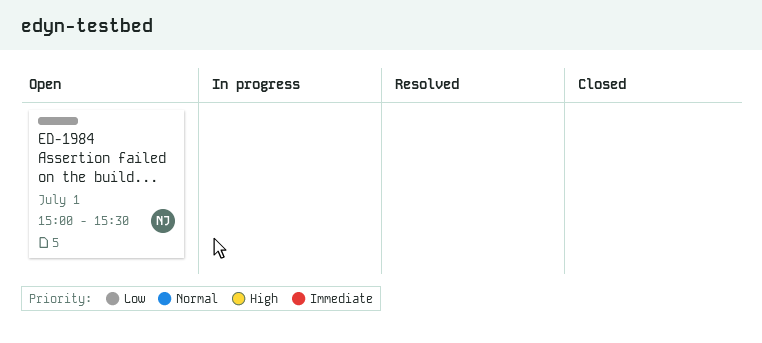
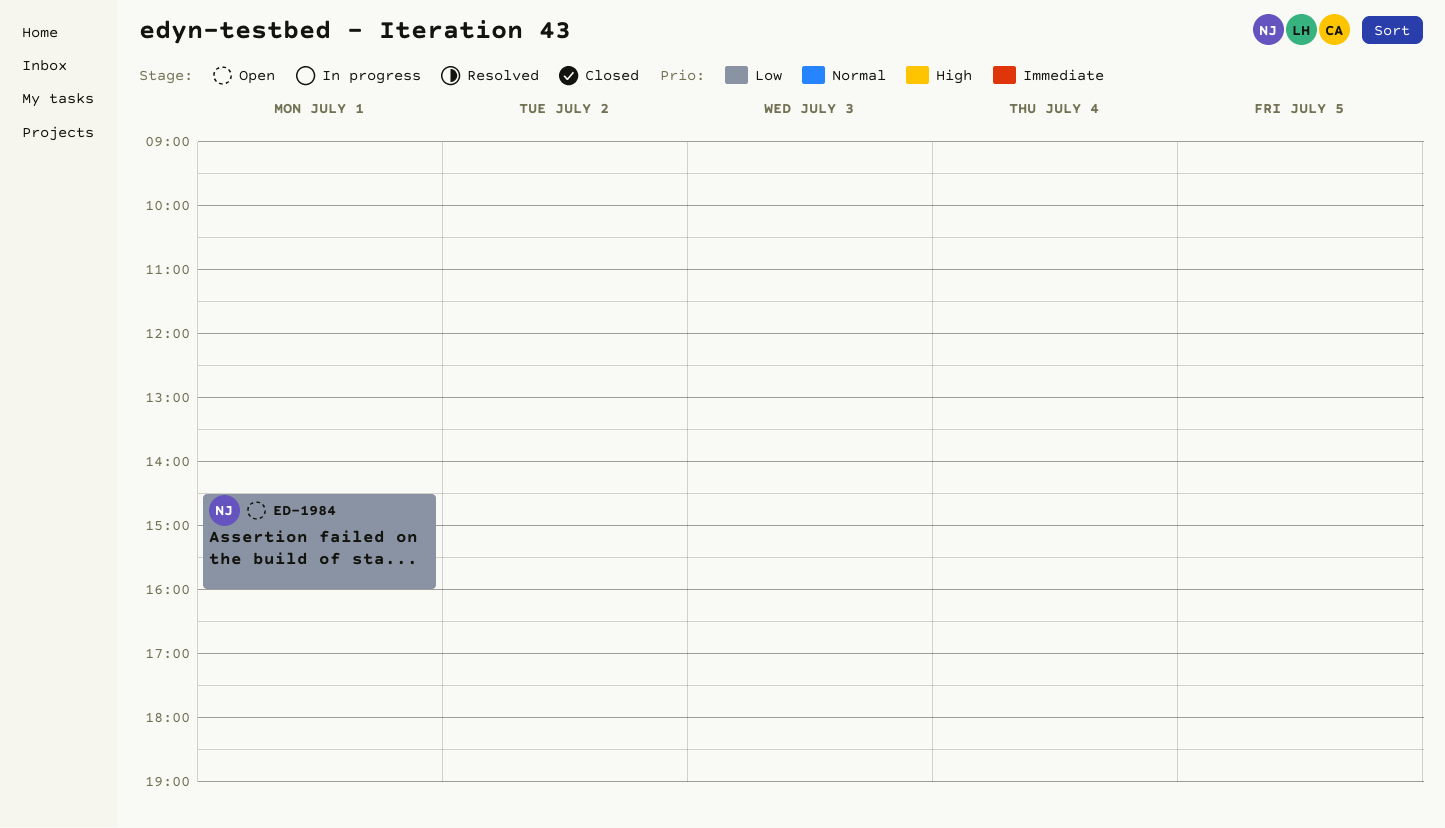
ED-1984, begins: 15:00 -> 14:30
ED-1984, ends: 15:30 -> 16:00

